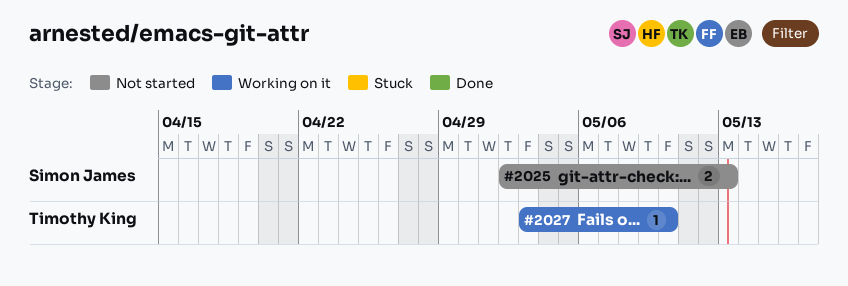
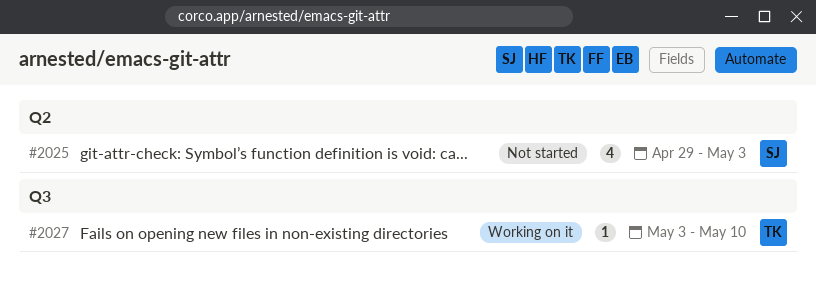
#2025, estimate: 2 -> 4
#2025, start: May 2 -> Apr 29
#2025, due: May 13 -> May 3

